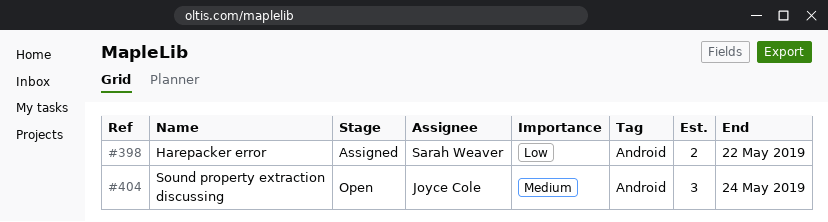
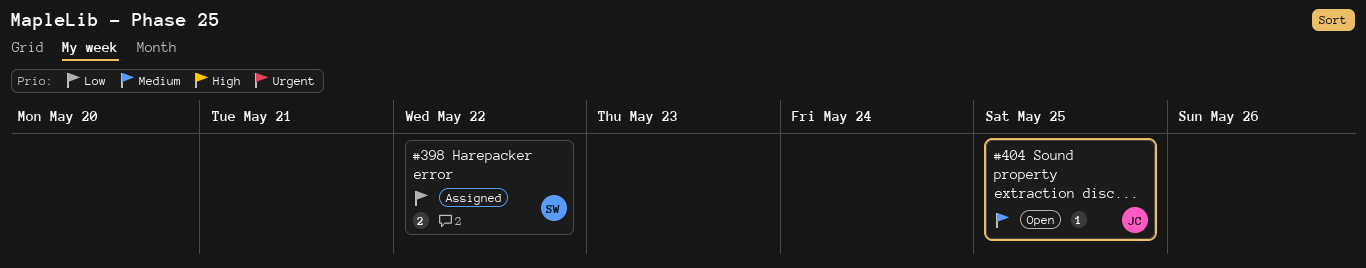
#404, estimate: 3 -> 1
#404, due: May 24 -> May 25

